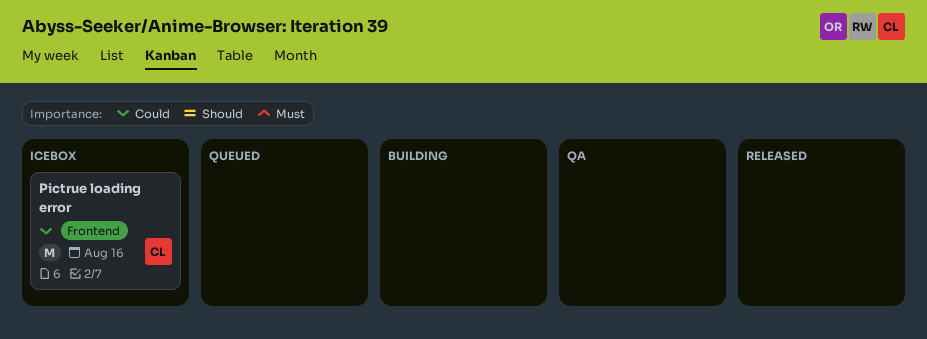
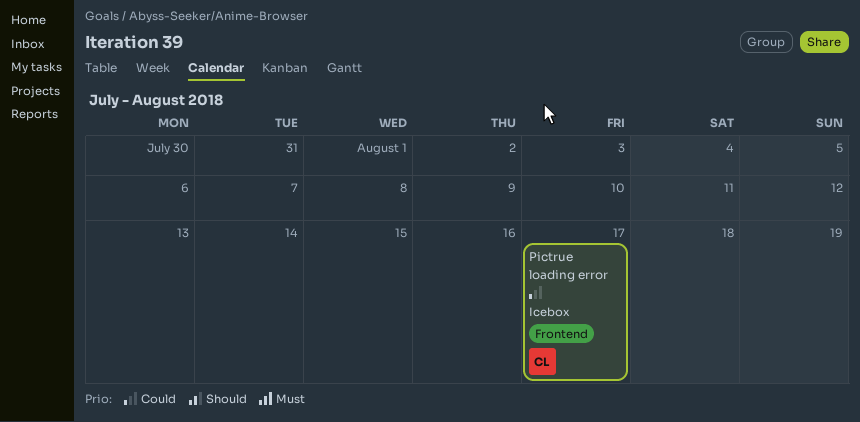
Pictrue loading error, due: Aug 16 -> Aug 17

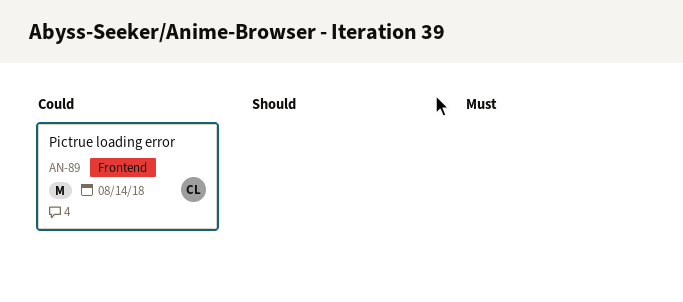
Pictrue loading error, due: Aug 17 -> Aug 14

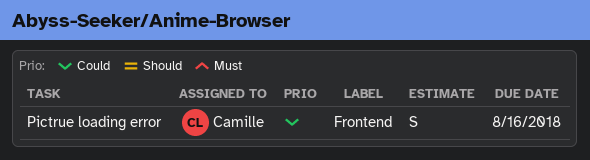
Pictrue loading error, estimate: M -> S
Pictrue loading error, due: Aug 14 -> Aug 16

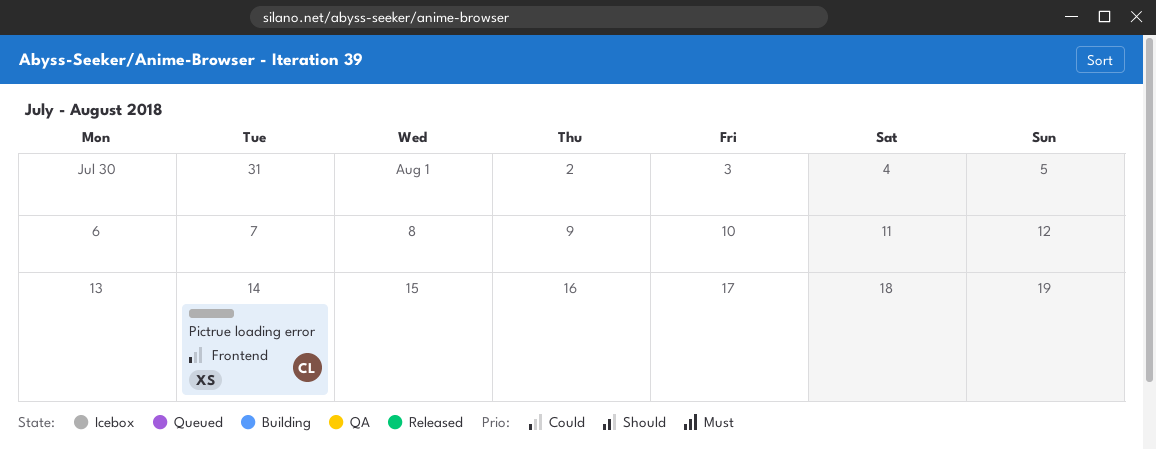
Pictrue loading error, estimate: S -> XS
Pictrue loading error, due: Aug 16 -> Aug 14

